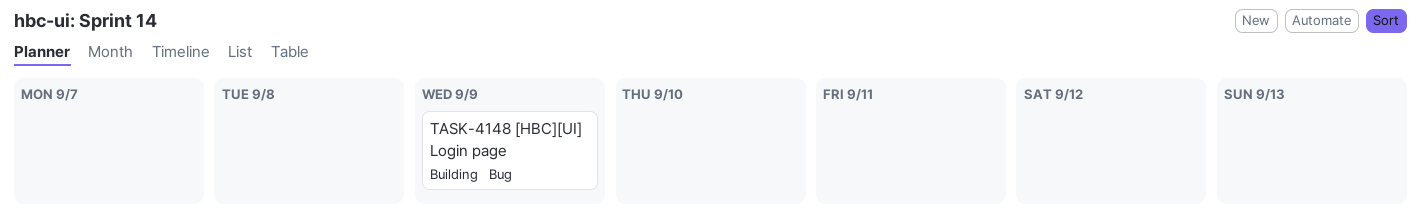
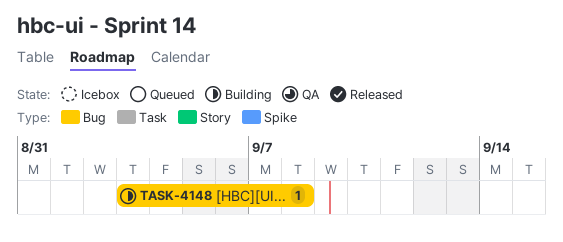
TASK-4148, due: Sep 9 -> Sep 8

